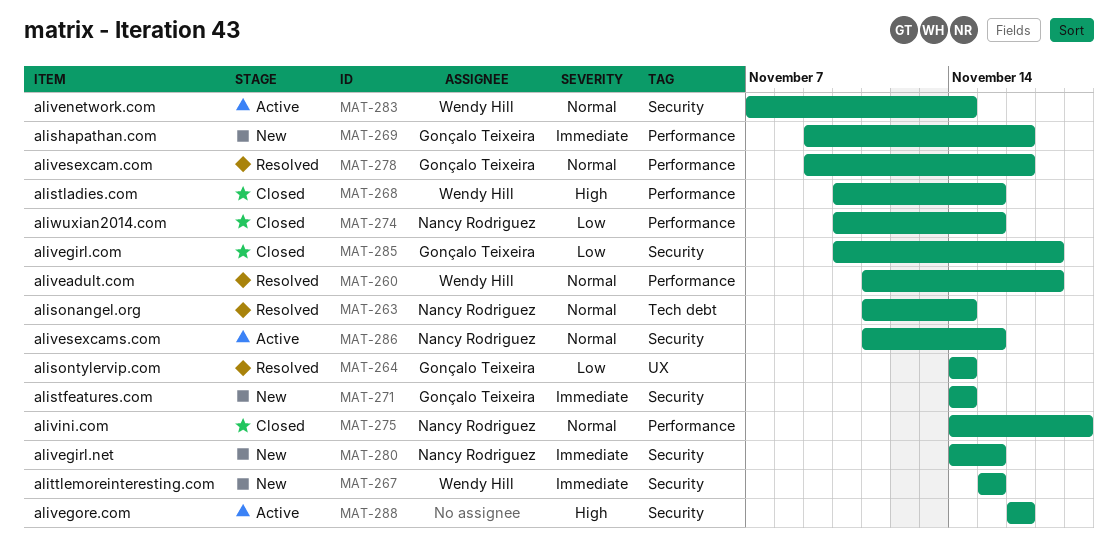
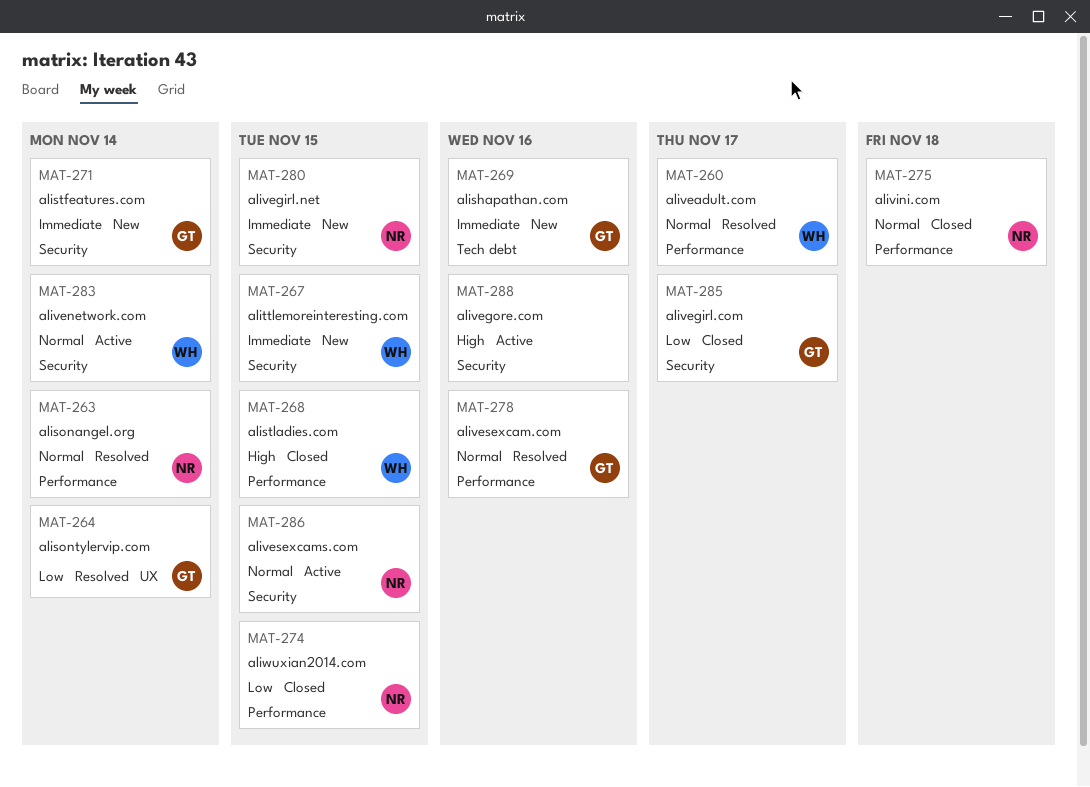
MAT-263, label: Tech debt -> Performance
MAT-269, label: Performance -> Tech debt

